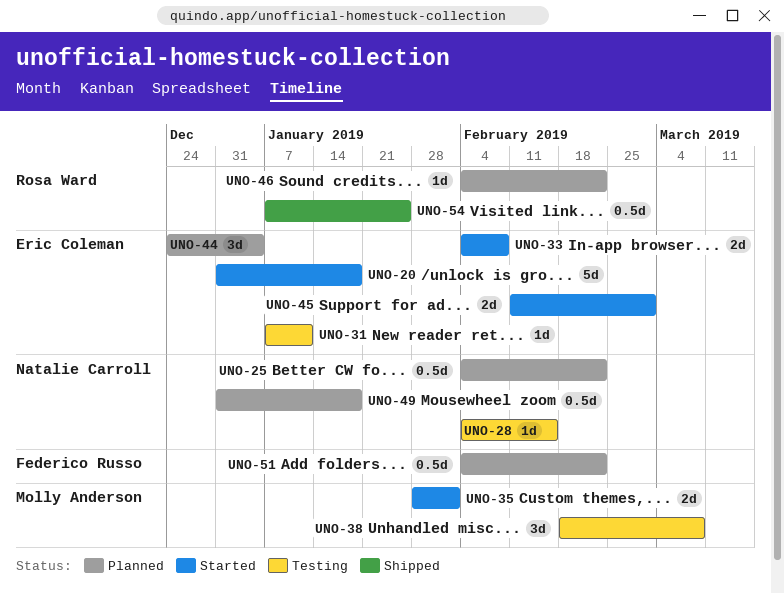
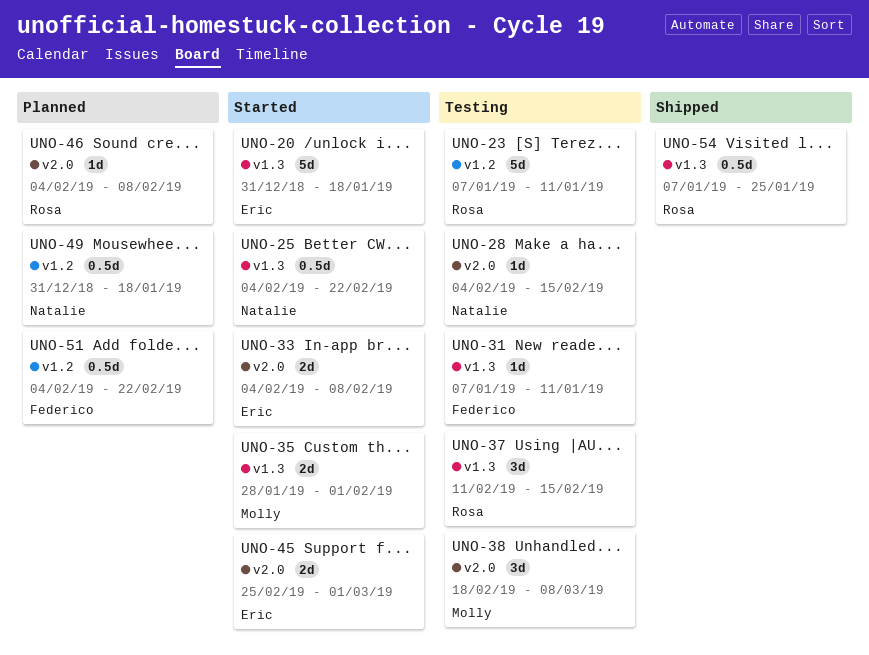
UNO-23: none -> present
UNO-25, status: Planned -> Started
UNO-31, owner: Eric Coleman -> Federico Russo
UNO-37: none -> present
UNO-44: present -> none
UNO-45, start: Feb 11 -> Feb 25
UNO-46, due: Feb 22 -> Feb 8

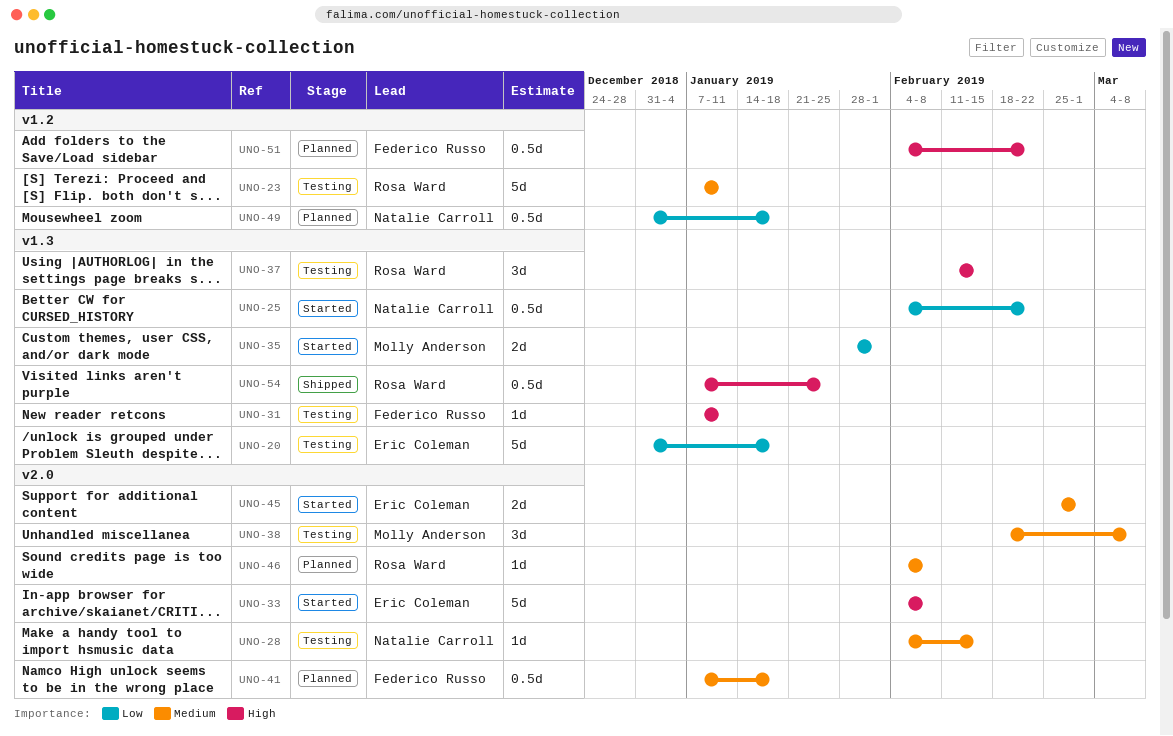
UNO-20, status: Started -> Testing
UNO-33, estimate: 2d -> 5d
UNO-41: none -> present

